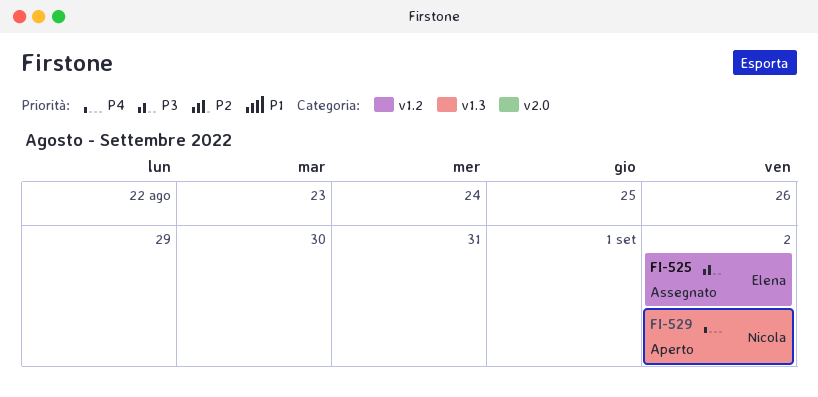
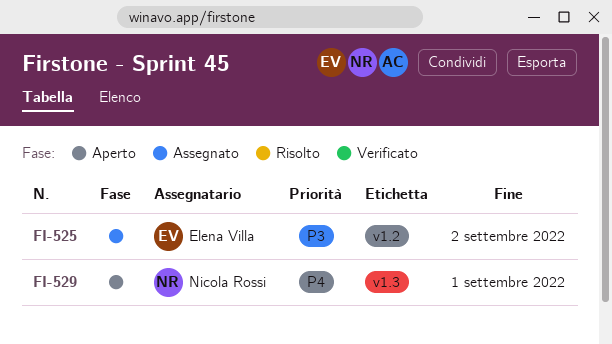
FI-529, due: Sep 2 -> Sep 1

